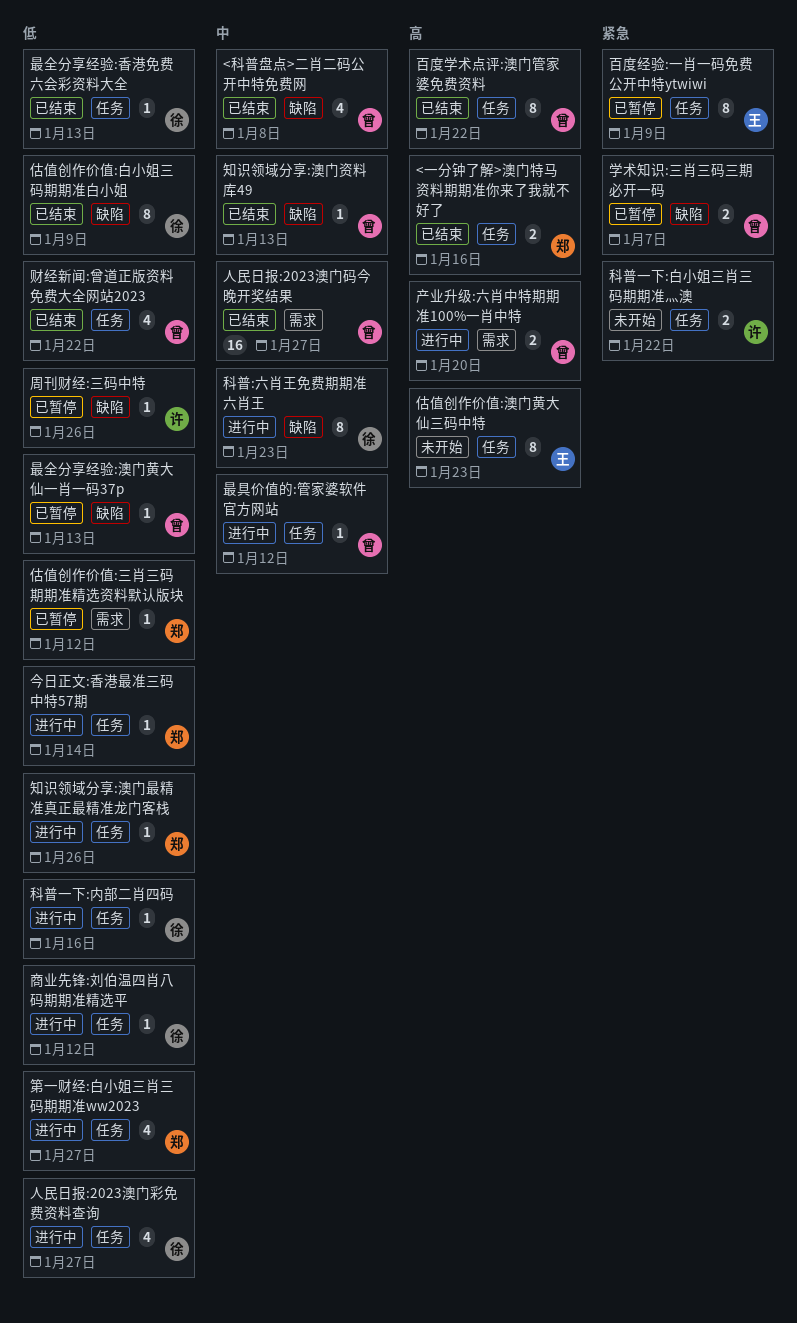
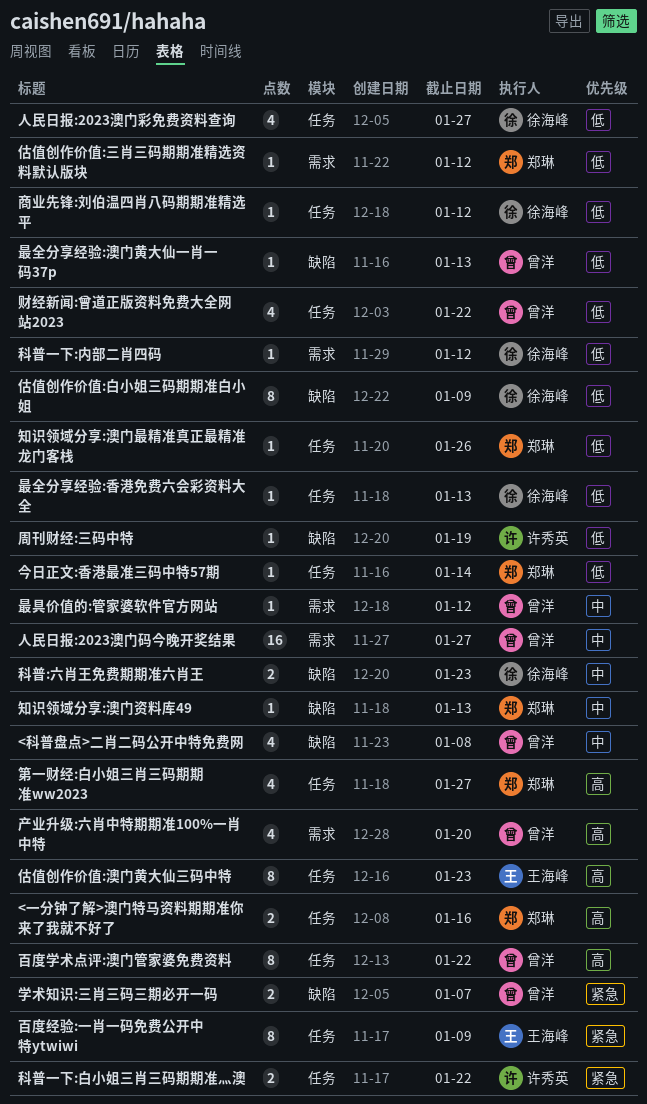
产业升级:六肖中特期期准100%一肖中特, estimate: 2 -> 4
周刊财经:三码中特, due: Jan 26 -> Jan 19
最具价值的:管家婆软件官方网站, label: 任务 -> 需求
知识领域分享:澳门资料库49, owner: 曾洋 -> 郑琳
科普:六肖王免费期期准六肖王, estimate: 8 -> 2
科普一下:内部二肖四码, label: 任务 -> 需求
科普一下:内部二肖四码, due: Jan 16 -> Jan 12
第一财经:白小姐三肖三码期期准ww2023, priority: 低 -> 高

